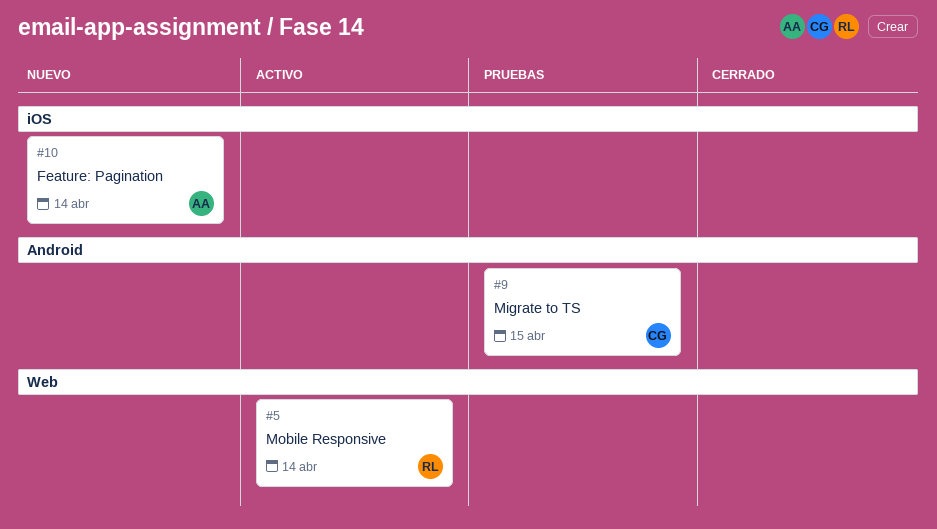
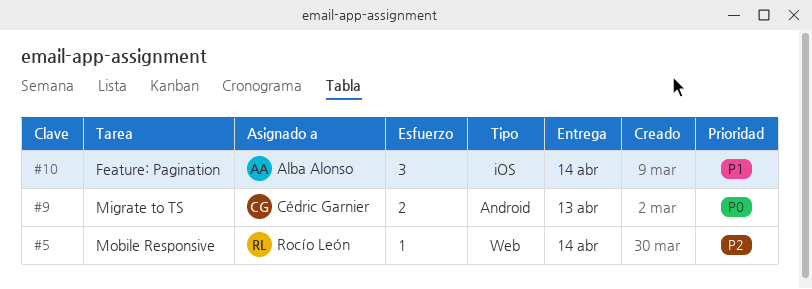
#9, due: Apr 15 -> Apr 13

